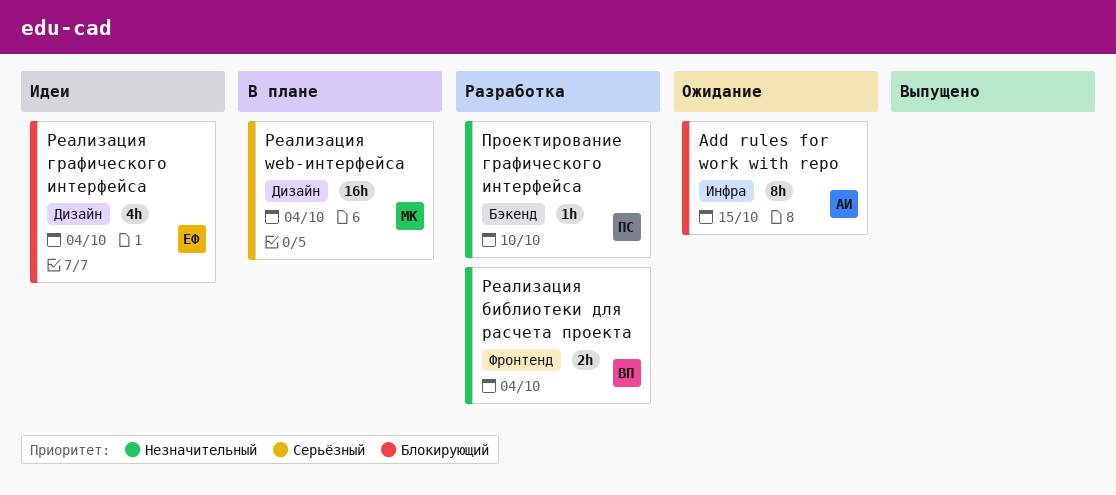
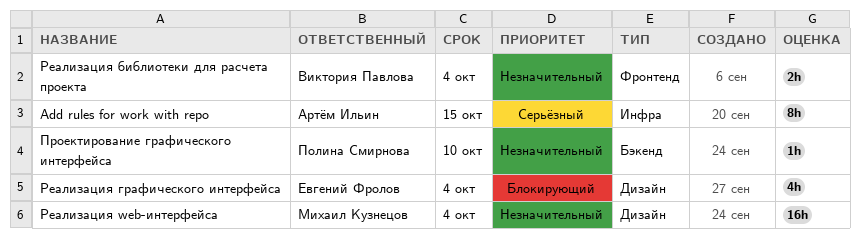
Add rules for work with repo, priority: Блокирующий -> Серьёзный
Реализация web-интерфейса, priority: Серьёзный -> Незначительный

